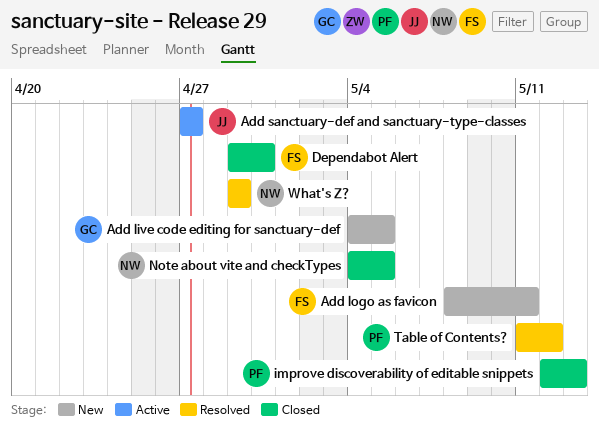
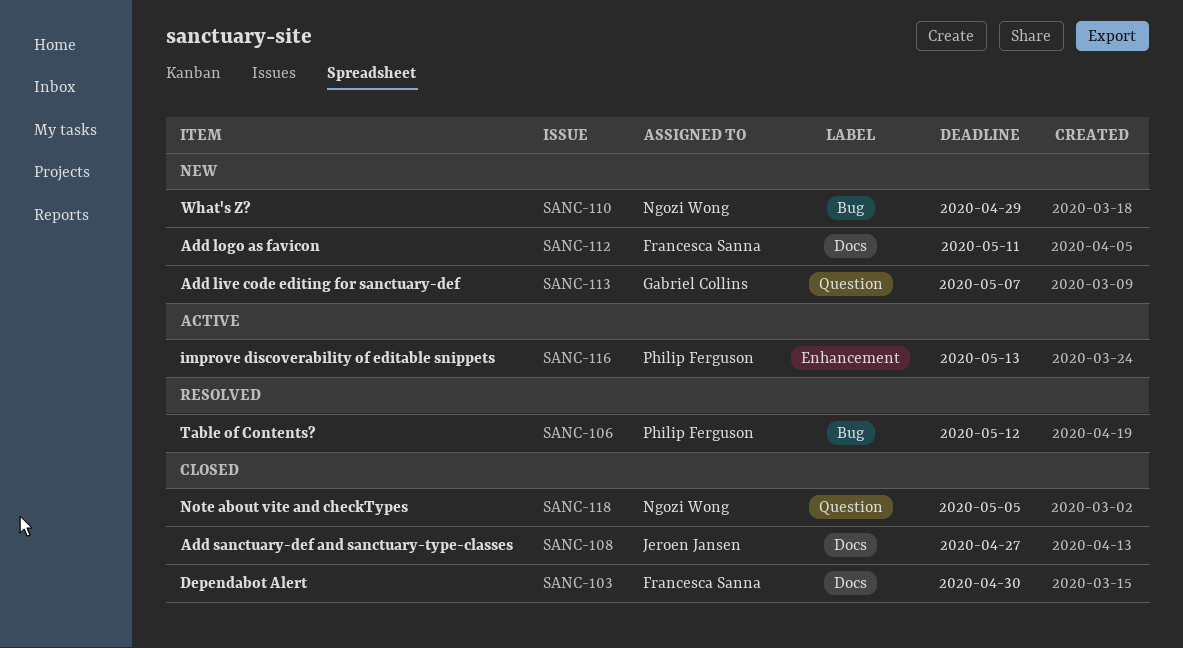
Add live code editing for sanctuary-def, due: May 5 -> May 7
Add sanctuary-def and sanctuary-type-classes, status: Active -> Closed
improve discoverability of editable snippets, status: Closed -> Active
What's Z?, status: Resolved -> New

